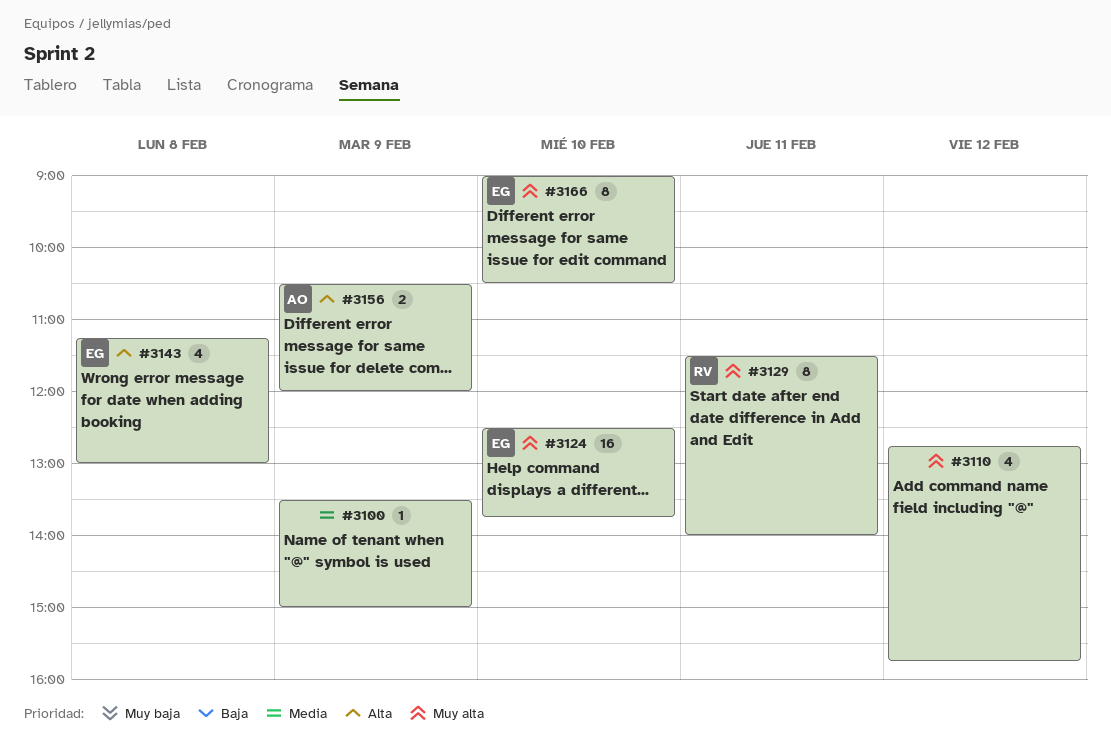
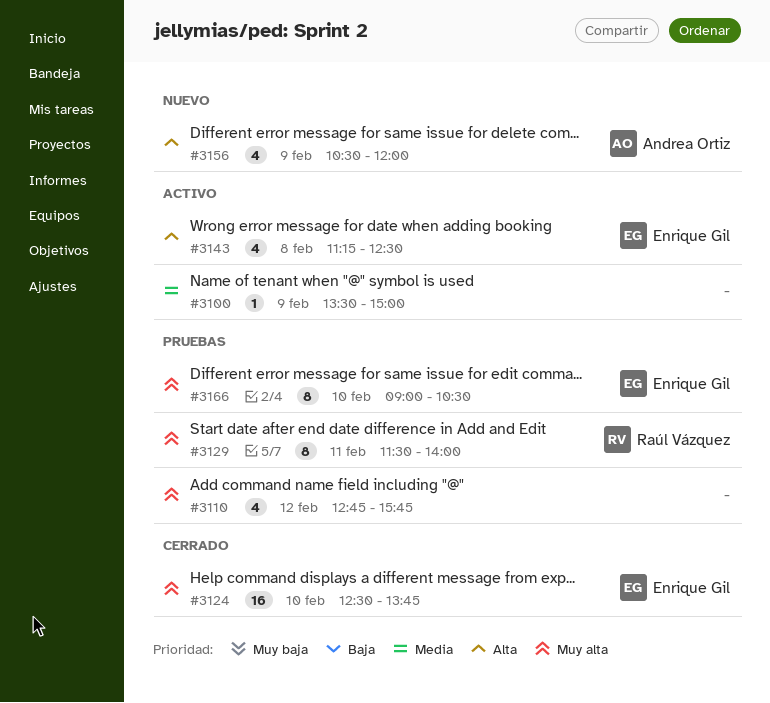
#3143, ends: 13:00 -> 12:30
#3156, estimate: 2 -> 4

